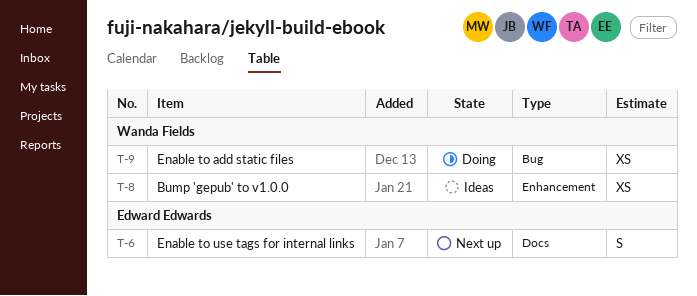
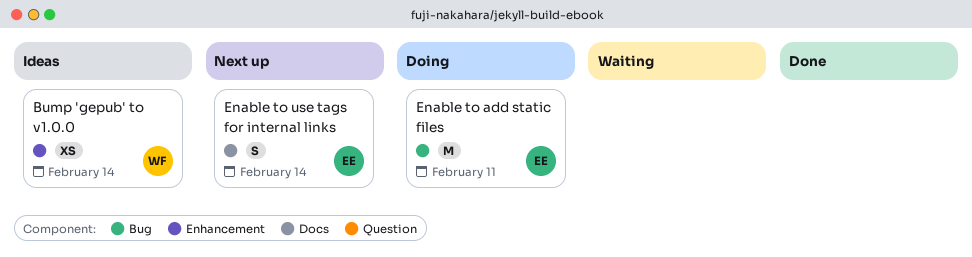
Enable to add static files, owner: Wanda Fields -> Edward Edwards
Enable to add static files, estimate: XS -> M

